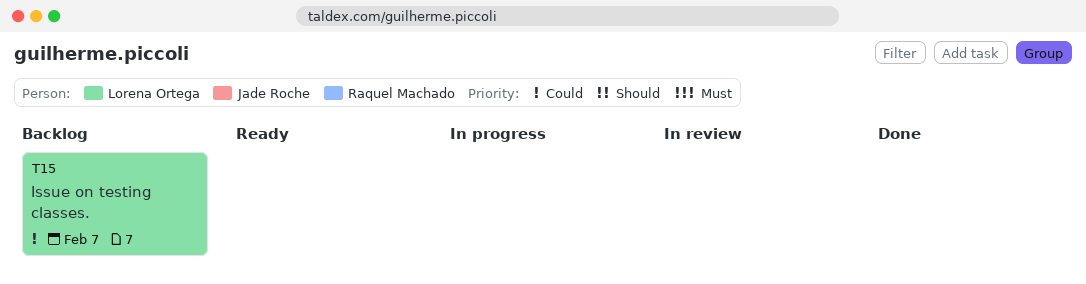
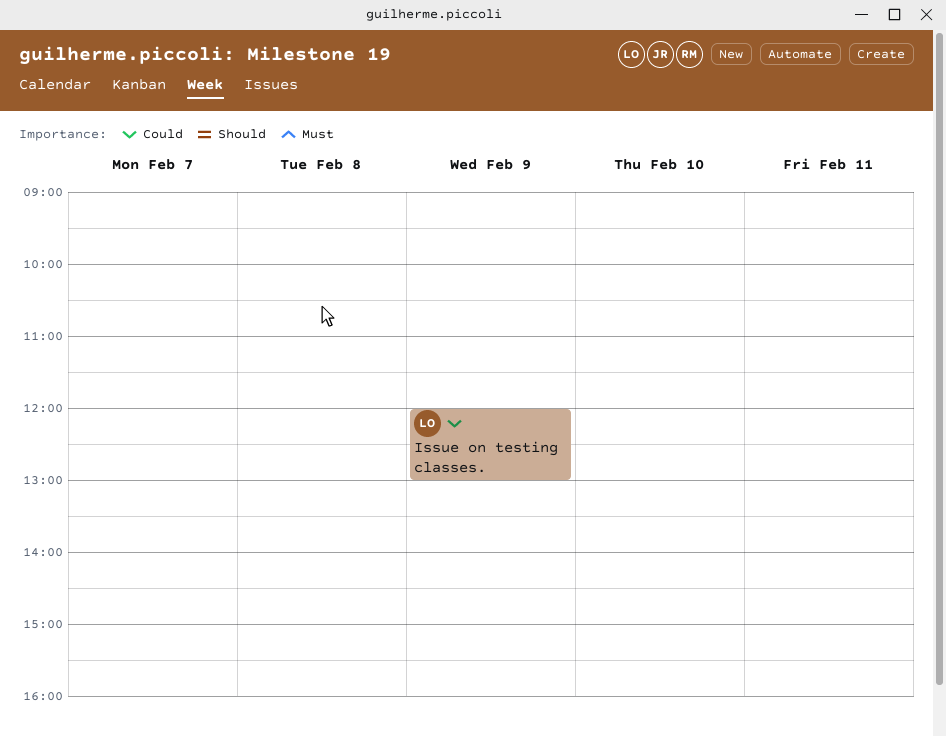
Issue on testing classes., day: Feb 7 -> Feb 9

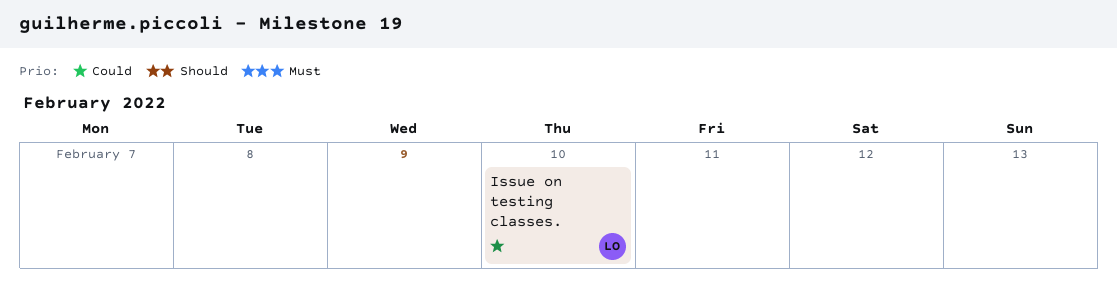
Issue on testing classes., day: Feb 9 -> Feb 10

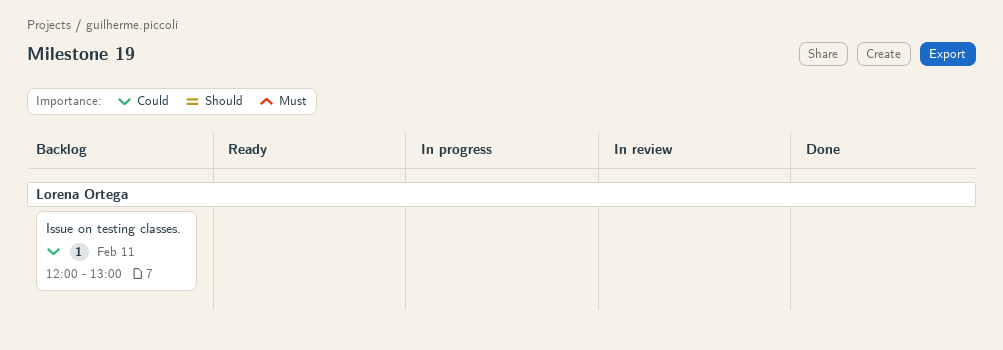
Issue on testing classes., day: Feb 10 -> Feb 11

